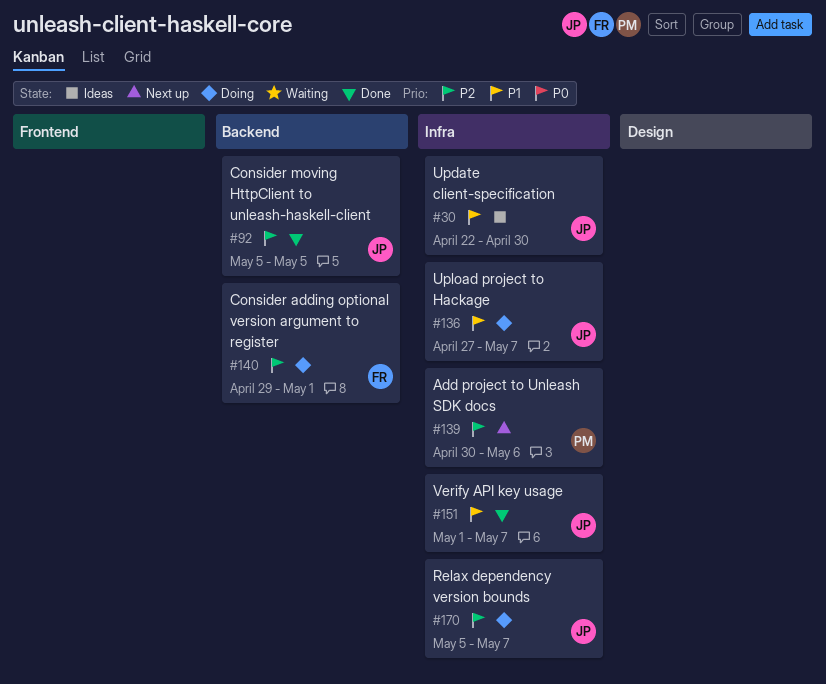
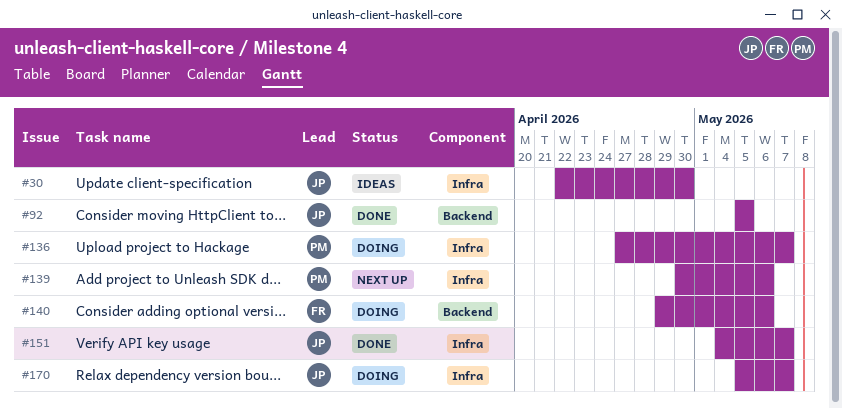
#136, owner: JP -> PM
#140, due: May 1 -> May 6
#151, start: May 1 -> May 4

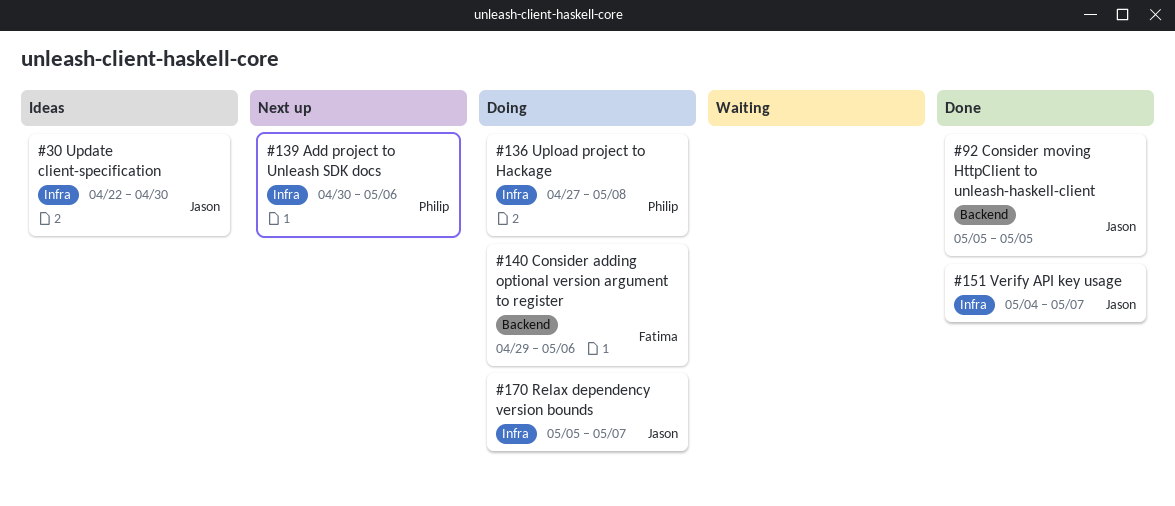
#136, due: May 7 -> May 8

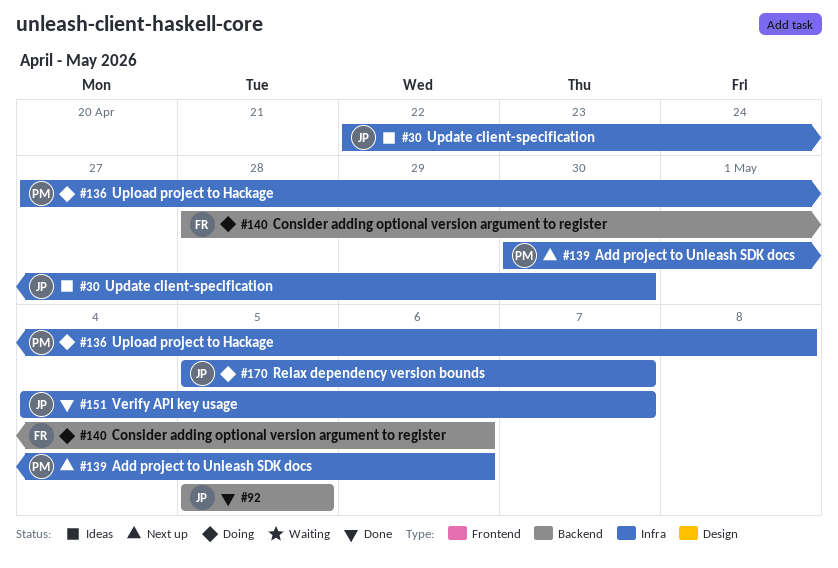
#140, start: Apr 29 -> Apr 28

